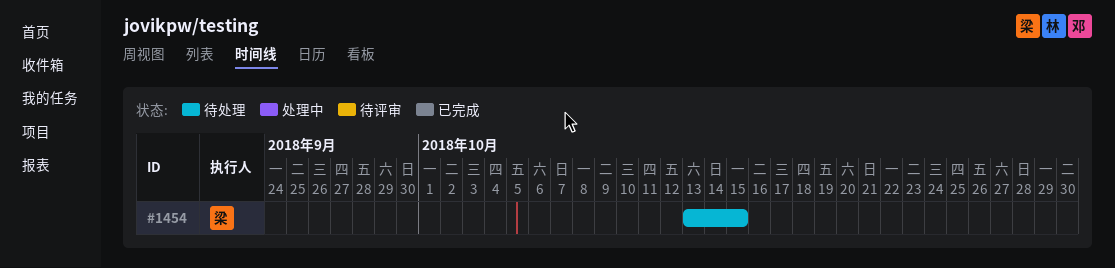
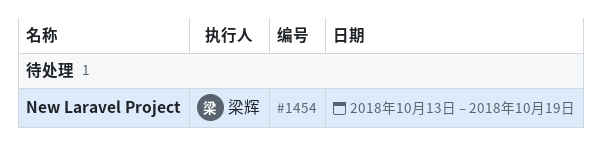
#1454, due: Oct 15 -> Oct 19

